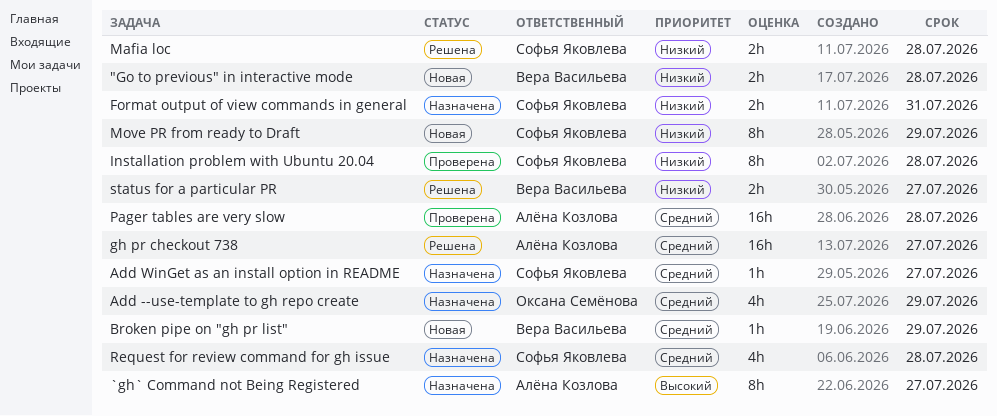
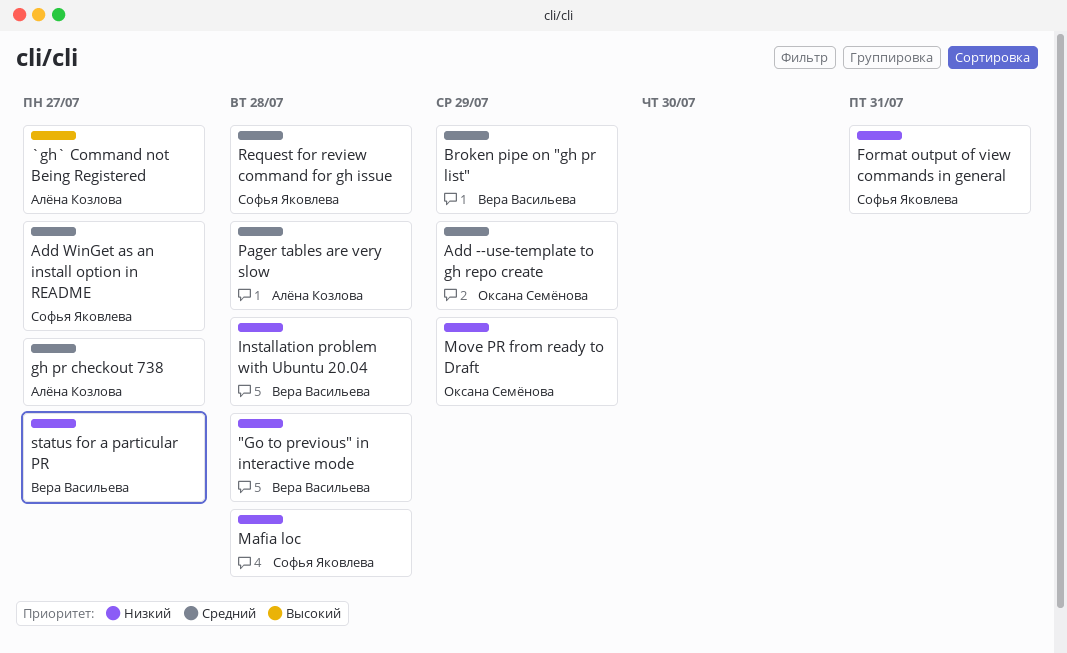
Installation problem with Ubuntu 20.04, owner: Софья Яковлева -> Вера Васильева
Move PR from ready to Draft, owner: Софья Яковлева -> Оксана Семёнова

